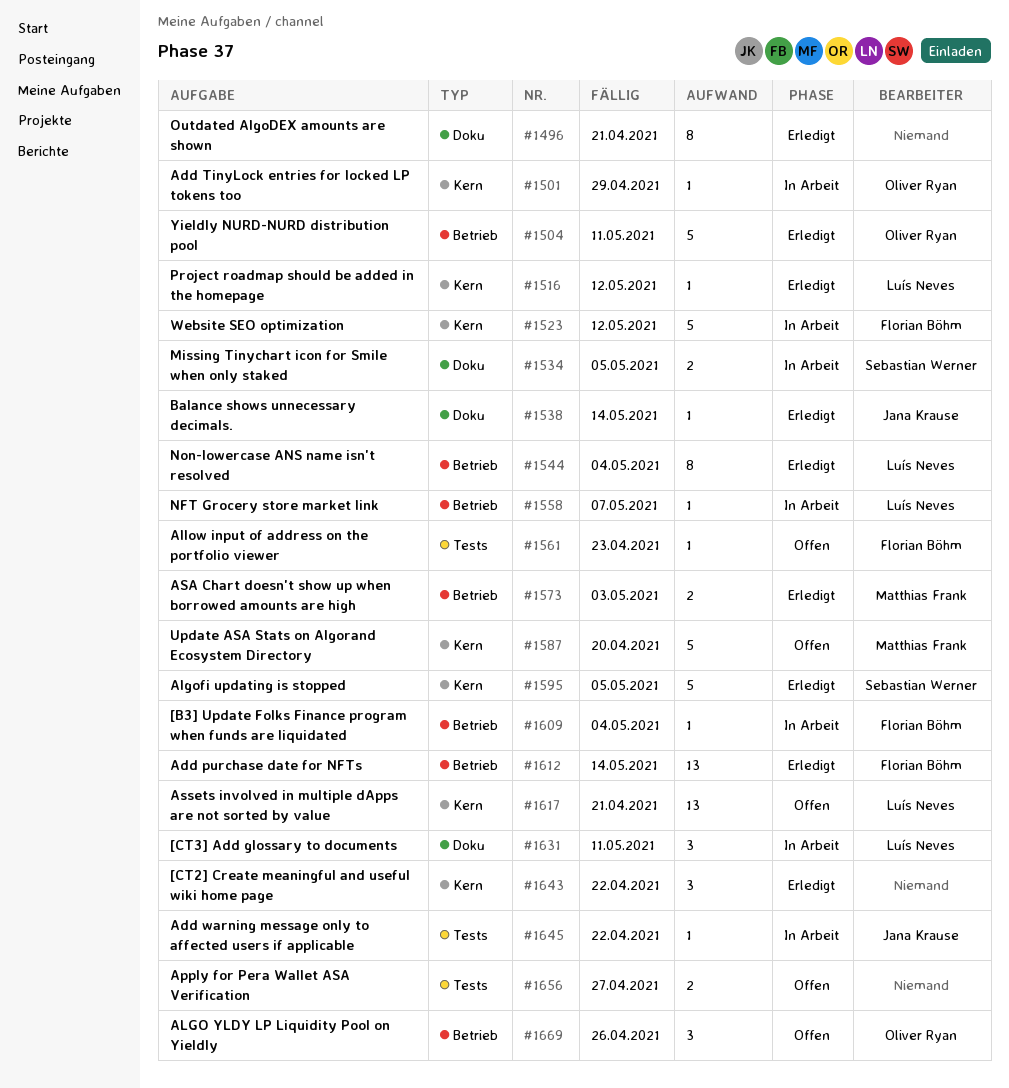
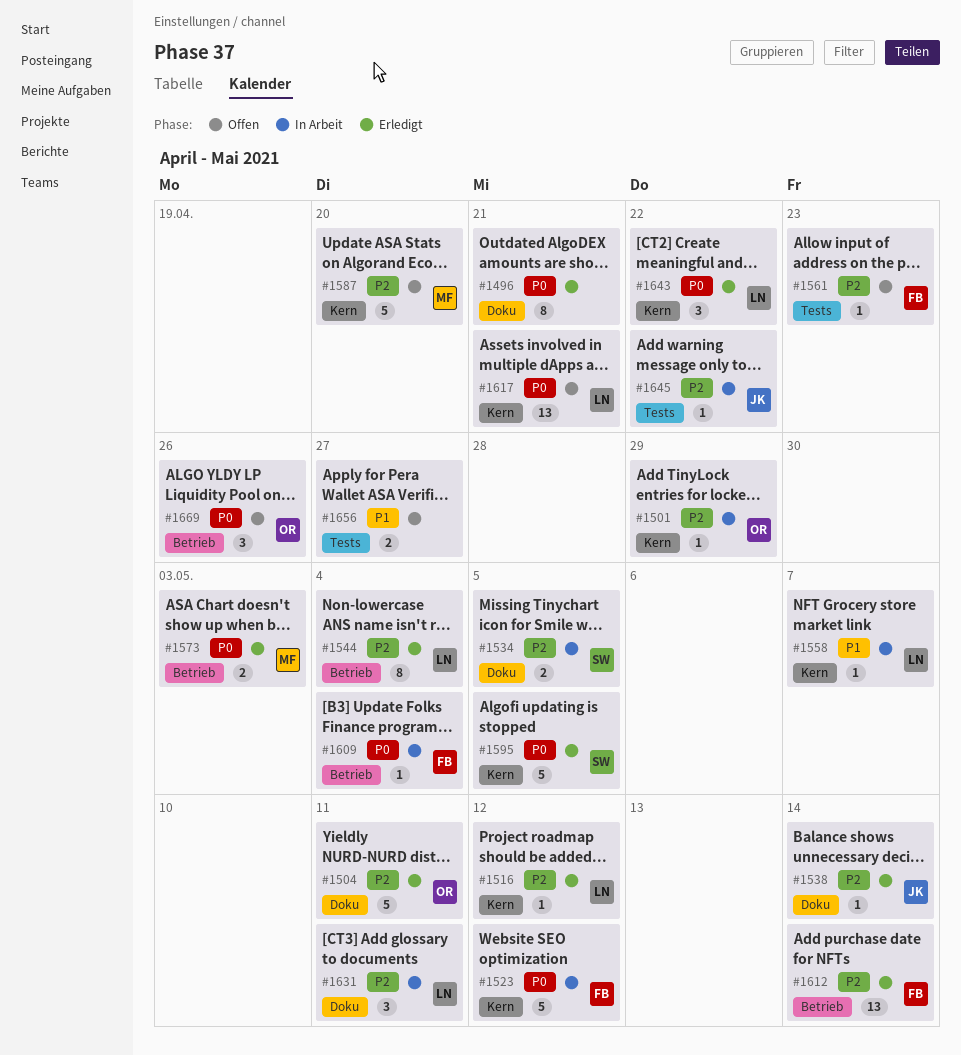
#1504, label: Betrieb -> Doku
#1558, label: Betrieb -> Kern
#1643, owner: none -> Luís Neves

